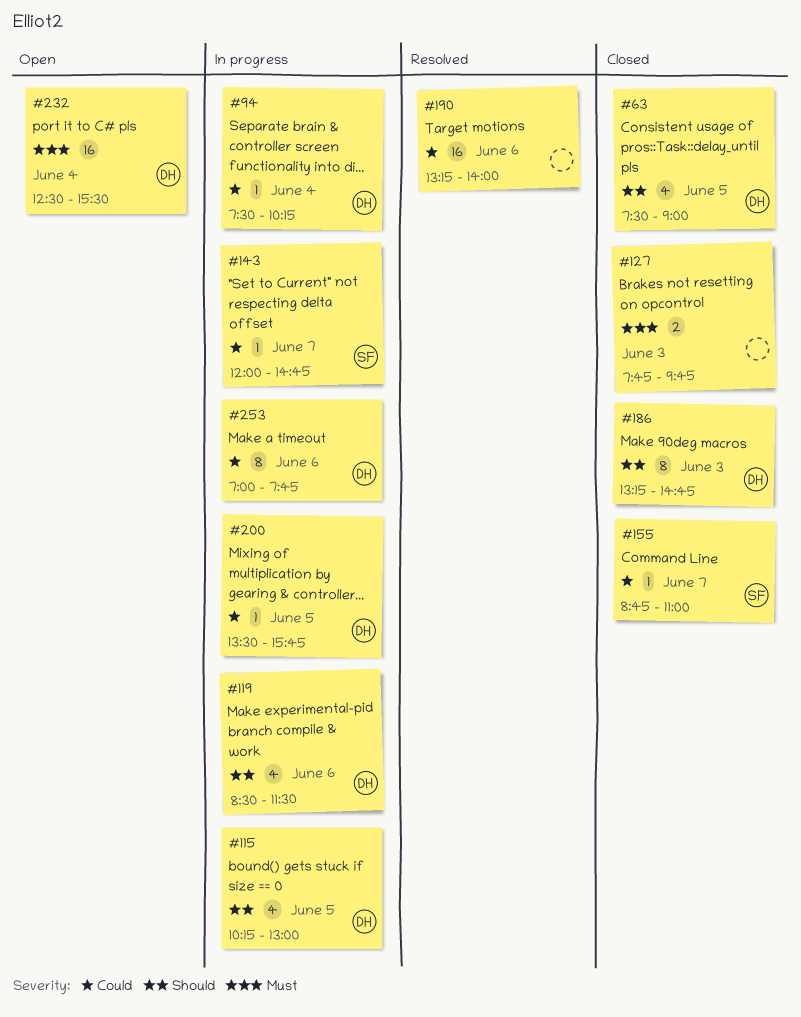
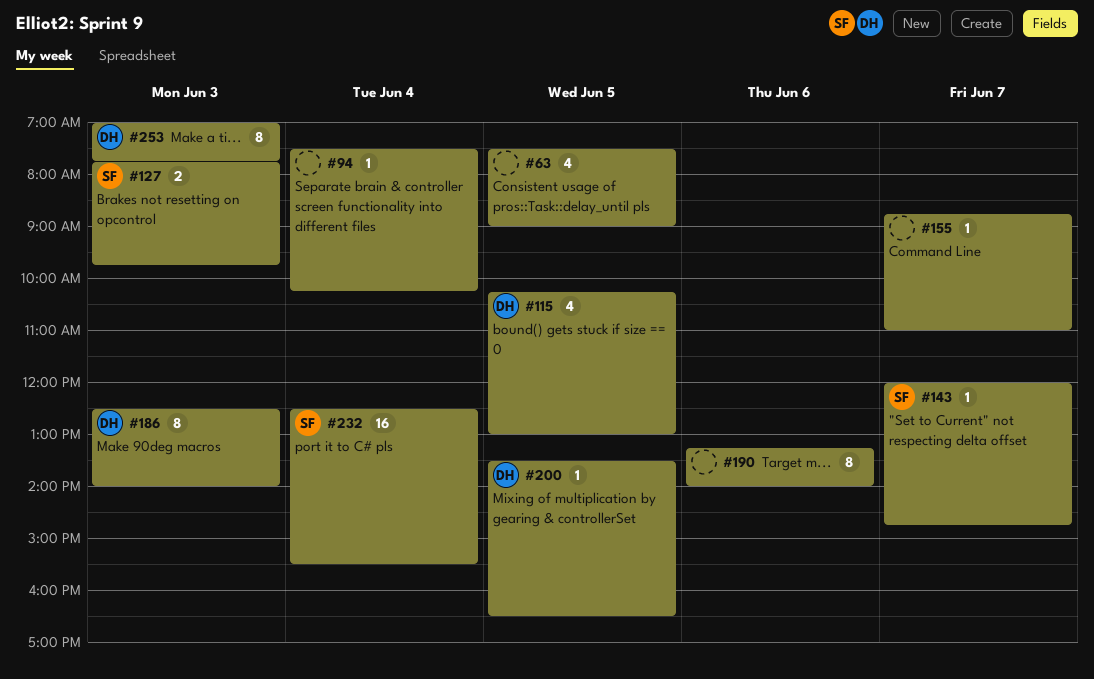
#63, owner: DH -> none
#94, owner: DH -> none
#119: present -> none
#127, owner: none -> SF
#155, owner: SF -> none
#186, begins: 13:15 -> 12:30
#186, ends: 14:45 -> 14:00
#190, estimate: 16 -> 8
#200, ends: 15:45 -> 16:30
#232, owner: DH -> SF
#253, day: Jun 6 -> Jun 3

